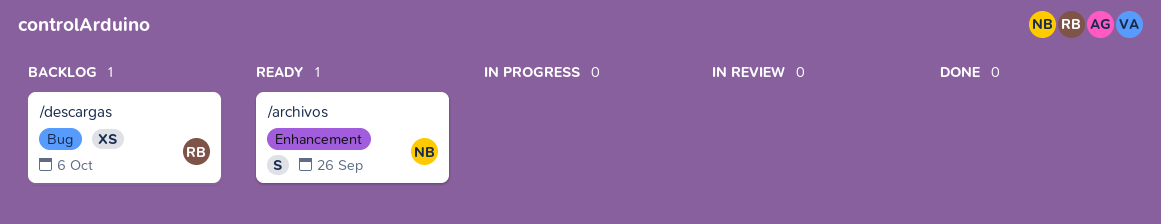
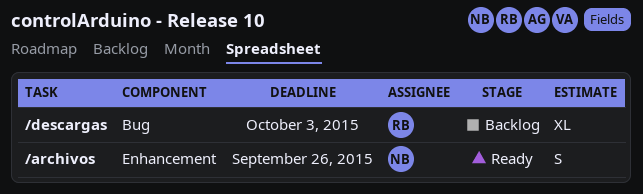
/descargas, estimate: XS -> XL
/descargas, due: Oct 6 -> Oct 3

